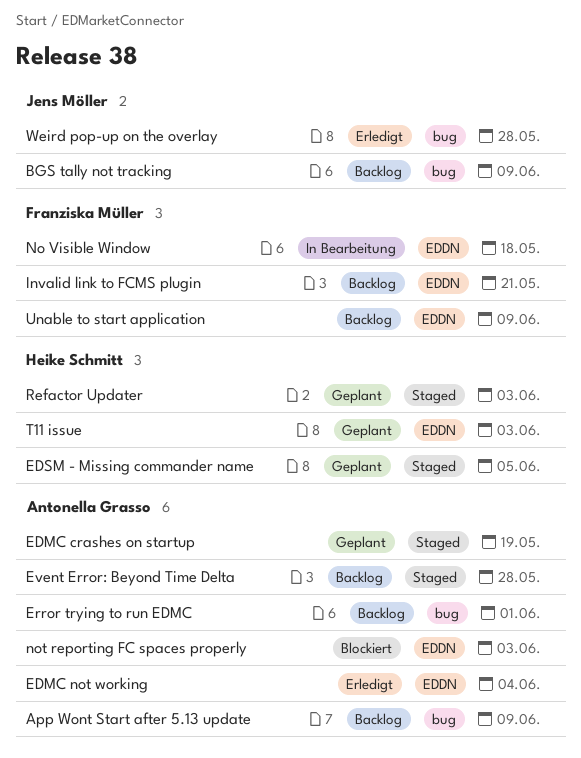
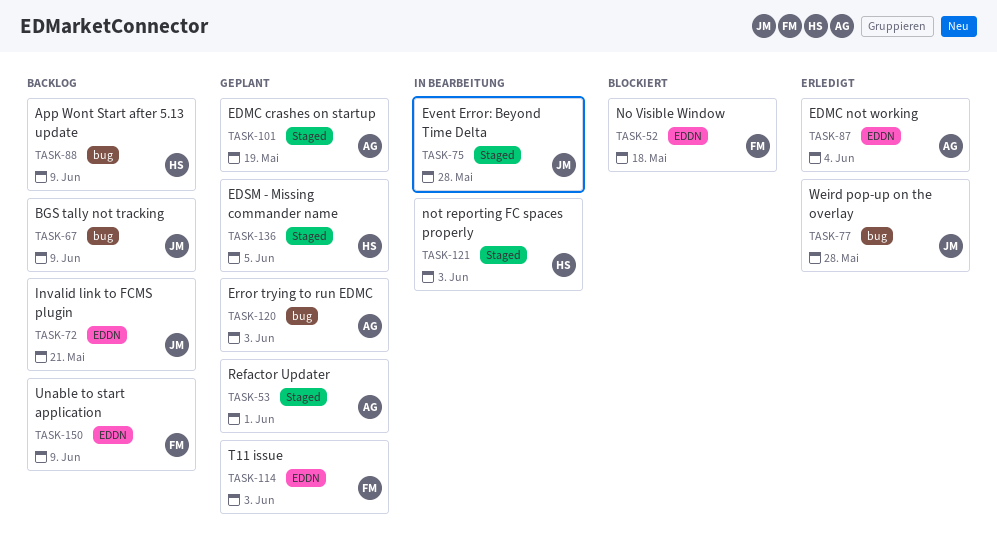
App Wont Start after 5.13 update, owner: Antonella Grasso -> Heike Schmitt
Error trying to run EDMC, status: Backlog -> Geplant
Error trying to run EDMC, due: Jun 1 -> Jun 3
Event Error: Beyond Time Delta, status: Backlog -> In Bearbeitung
Event Error: Beyond Time Delta, owner: Antonella Grasso -> Jens Möller
Invalid link to FCMS plugin, owner: Franziska Müller -> Jens Möller
No Visible Window, status: In Bearbeitung -> Blockiert
not reporting FC spaces properly, status: Blockiert -> In Bearbeitung
not reporting FC spaces properly, owner: Antonella Grasso -> Heike Schmitt
not reporting FC spaces properly, label: EDDN -> Staged
Refactor Updater, owner: Heike Schmitt -> Antonella Grasso
Refactor Updater, due: Jun 3 -> Jun 1
T11 issue, owner: Heike Schmitt -> Franziska Müller

